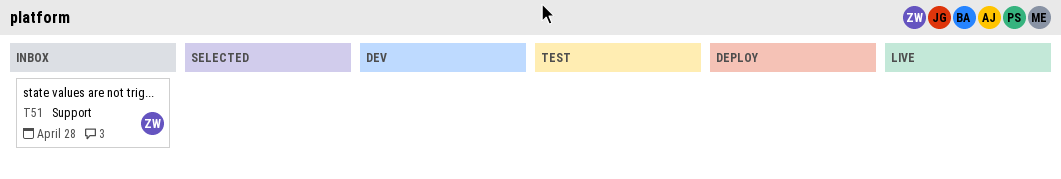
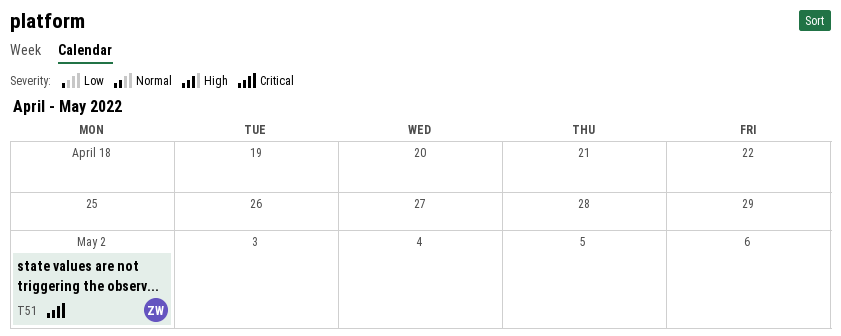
T51, due: Apr 28 -> May 2

